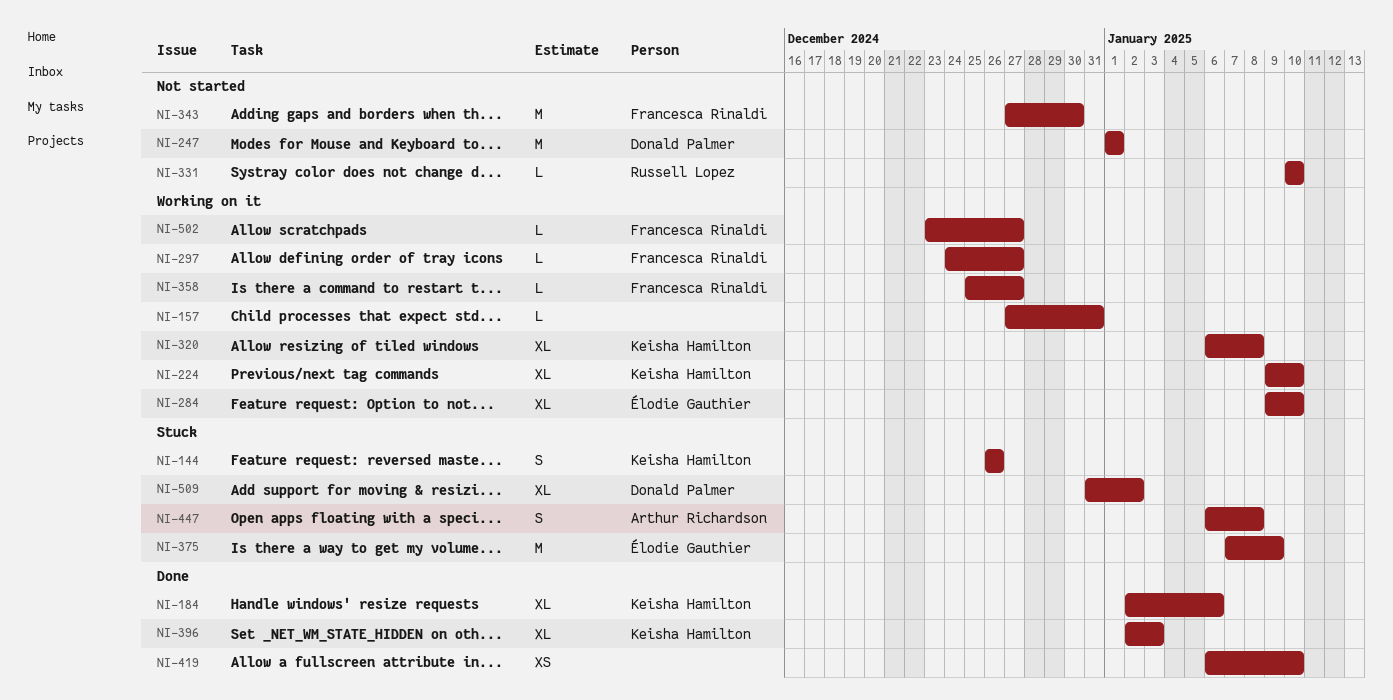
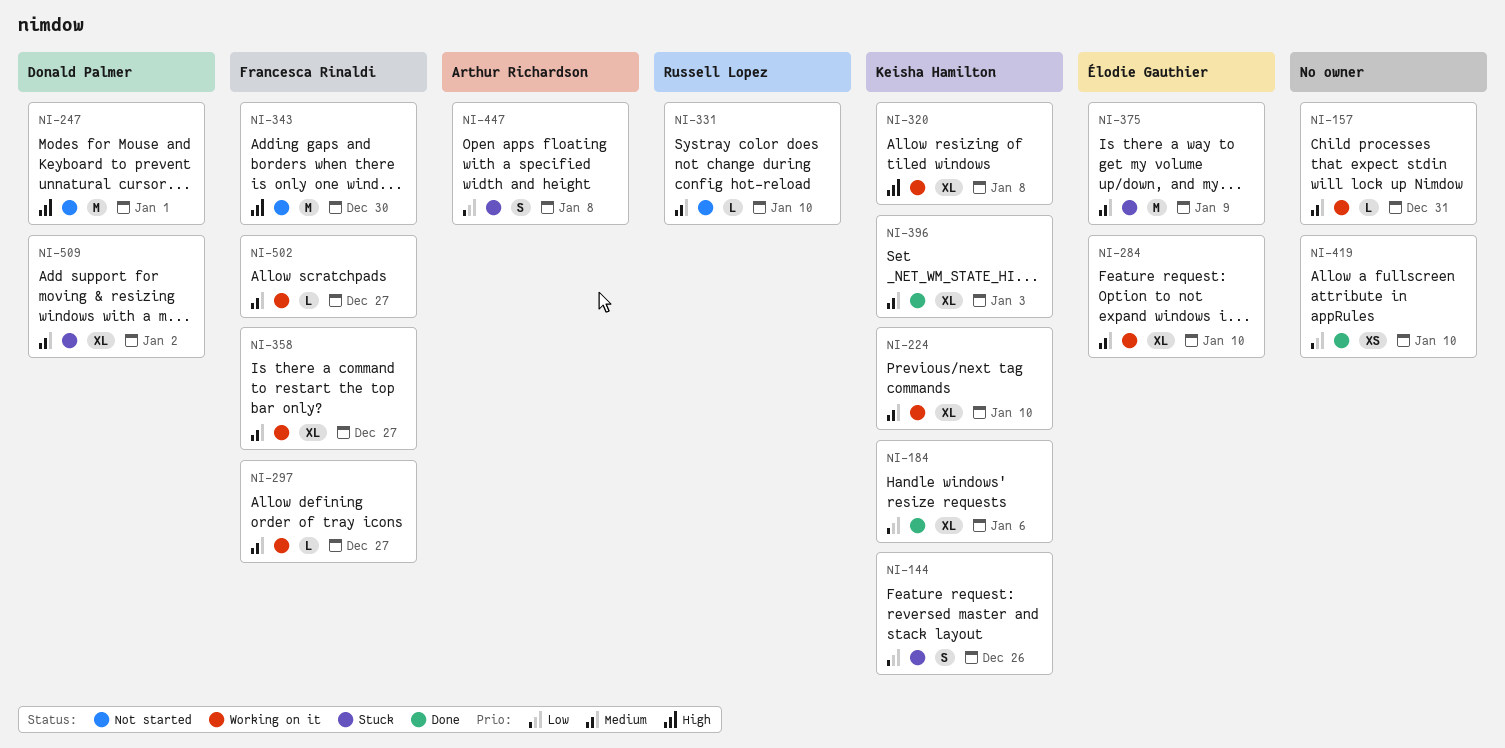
NI-358, estimate: L -> XL

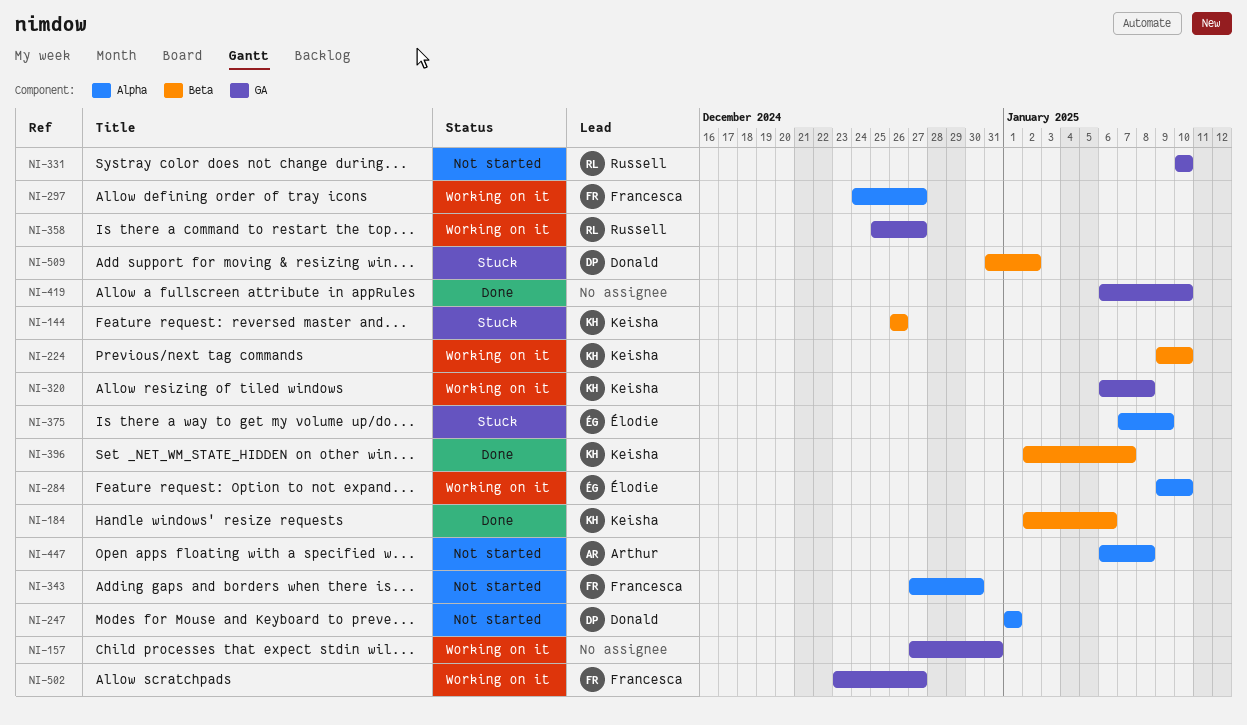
NI-358, owner: Francesca Rinaldi -> Russell Lopez
NI-396, due: Jan 3 -> Jan 7
NI-447, status: Stuck -> Not started

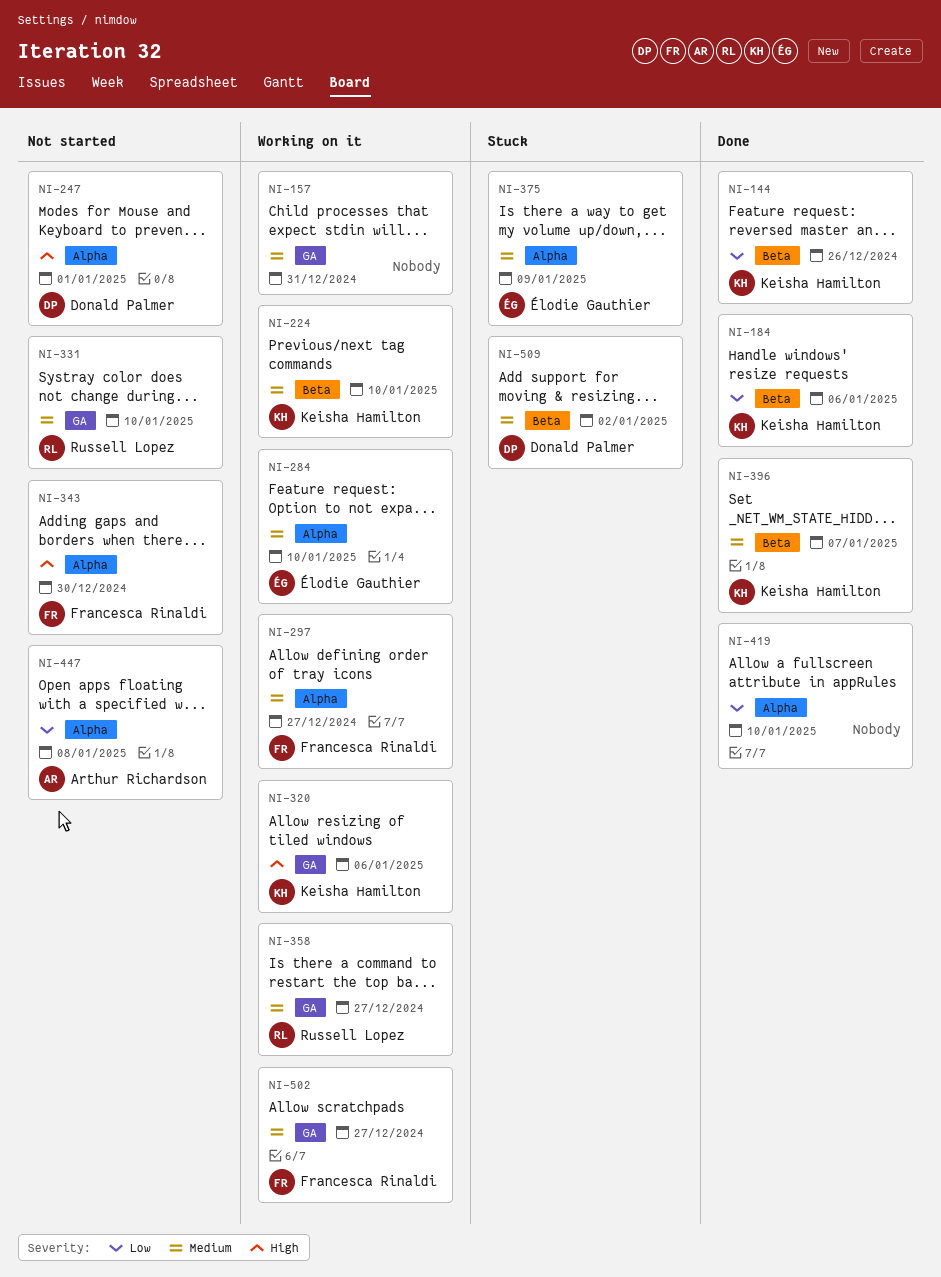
NI-144, status: Stuck -> Done
NI-320, due: Jan 8 -> Jan 6
NI-419, label: GA -> Alpha

